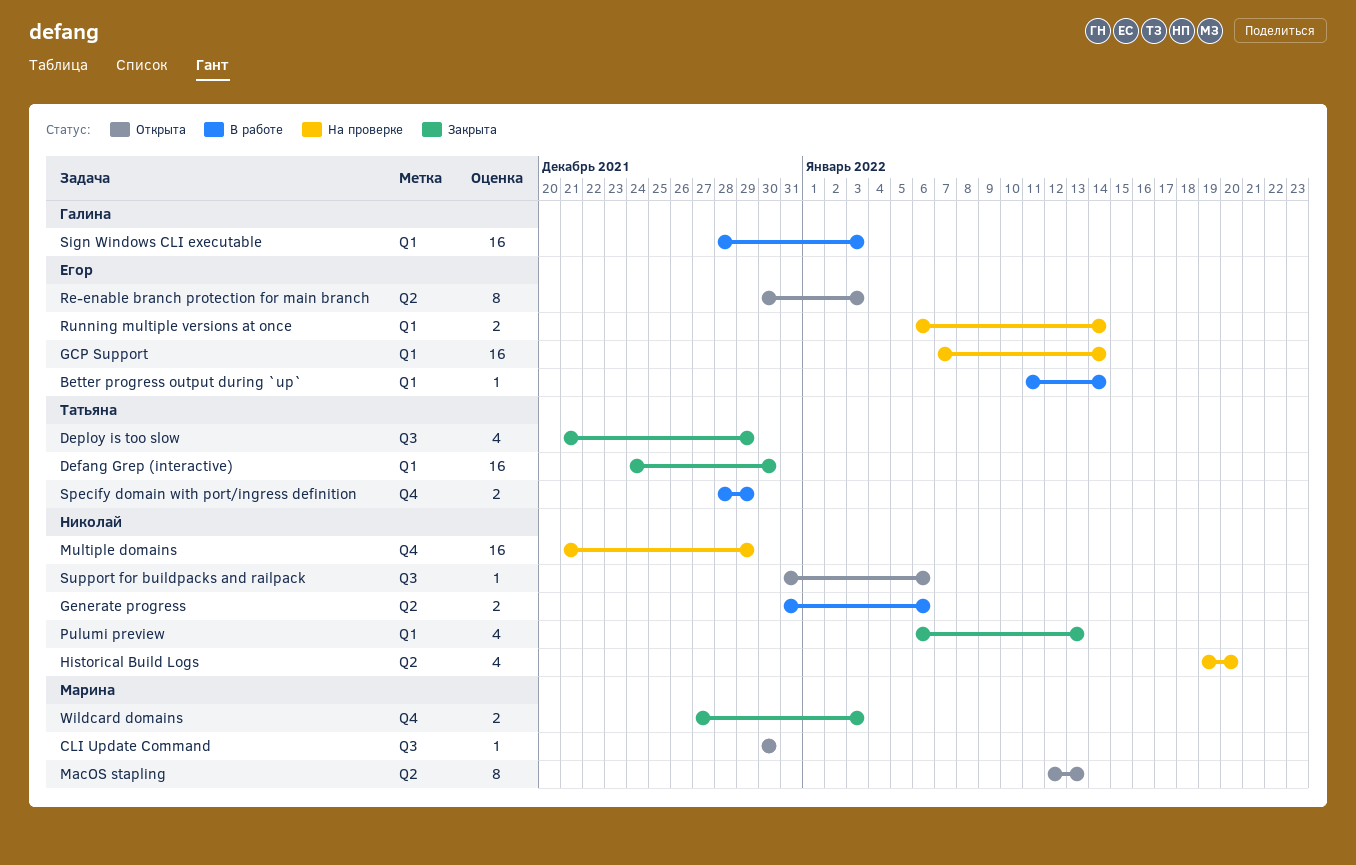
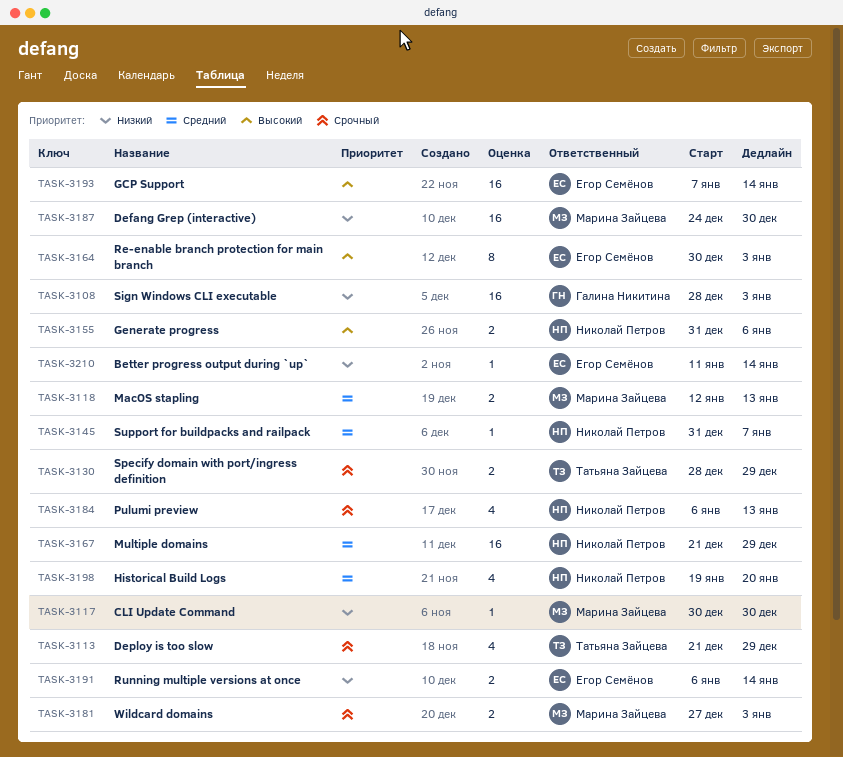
Defang Grep (interactive), owner: Татьяна Зайцева -> Марина Зайцева
MacOS stapling, estimate: 8 -> 2
Support for buildpacks and railpack, due: Jan 6 -> Jan 7

